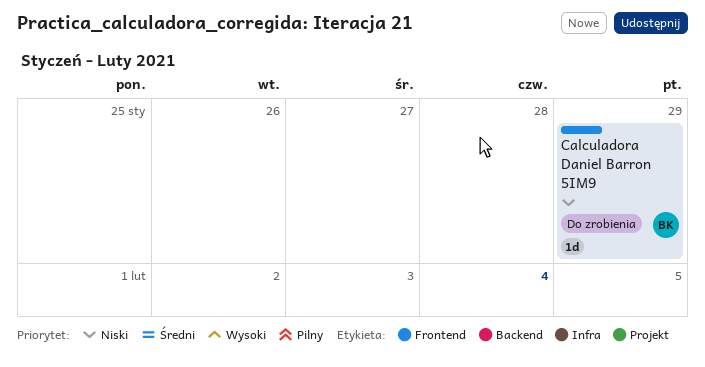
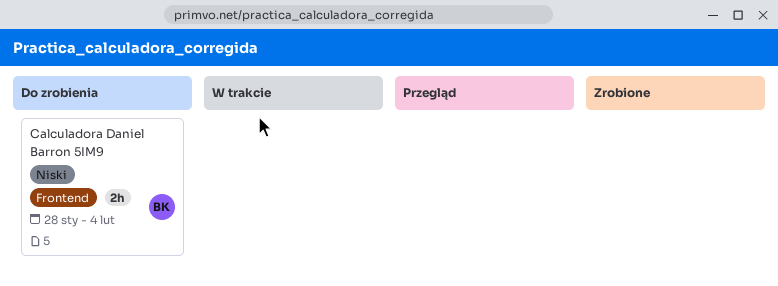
Calculadora Daniel Barron 5IM9, estimate: 1d -> 2h
Calculadora Daniel Barron 5IM9, due: Jan 29 -> Feb 4

